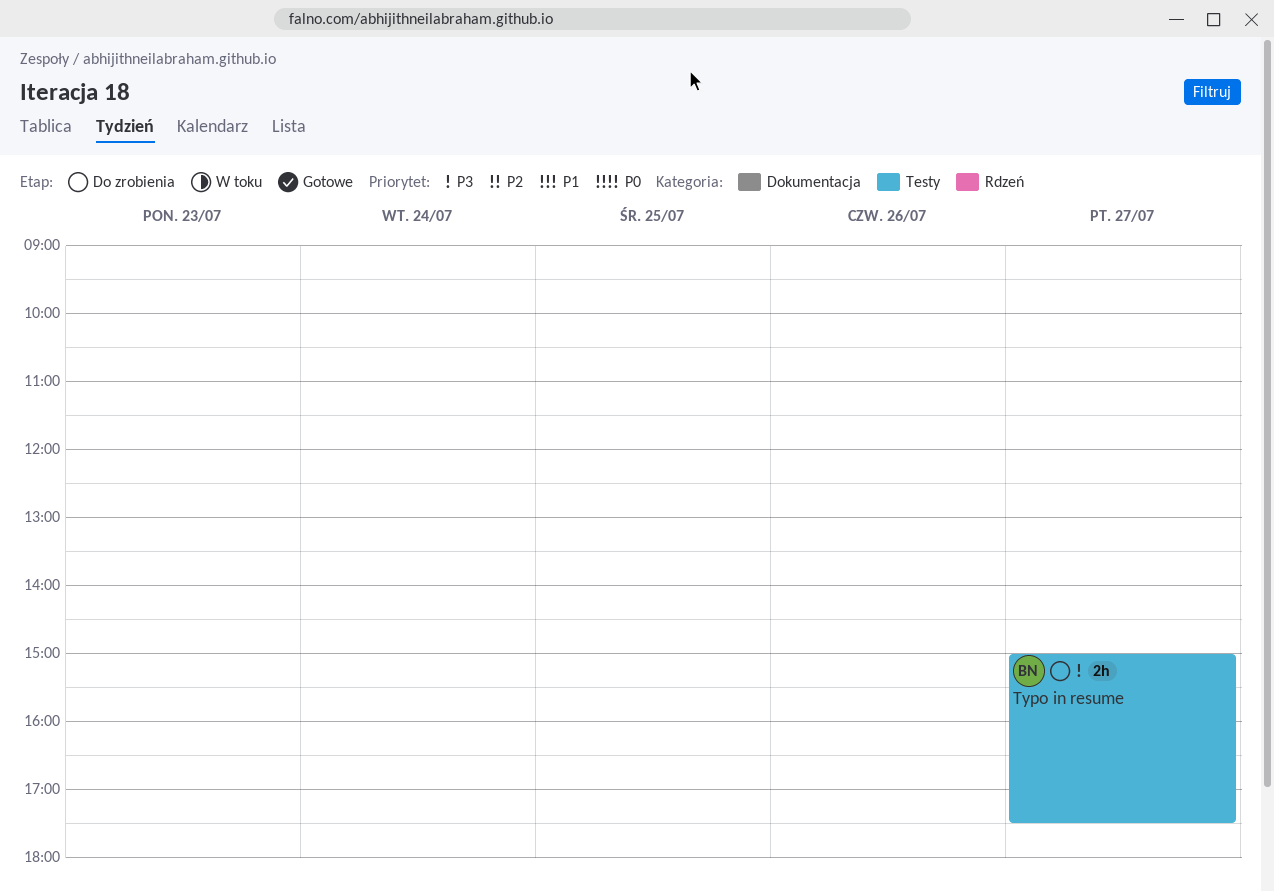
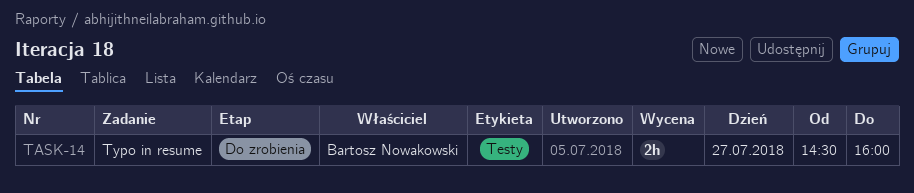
Typo in resume, begins: 15:00 -> 14:30
Typo in resume, ends: 17:30 -> 16:00

